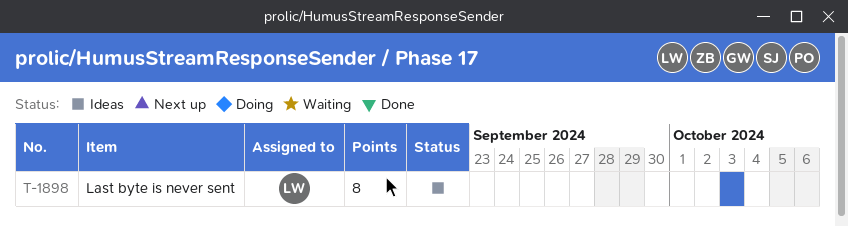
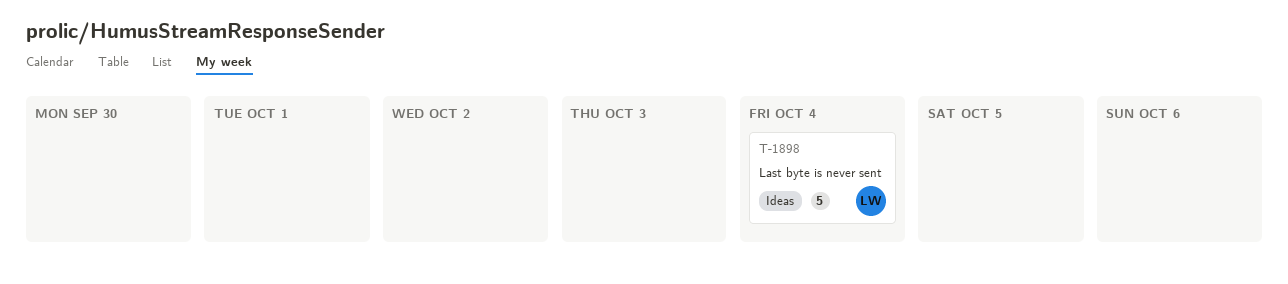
T-1898, estimate: 8 -> 5
T-1898, due: Oct 3 -> Oct 4

